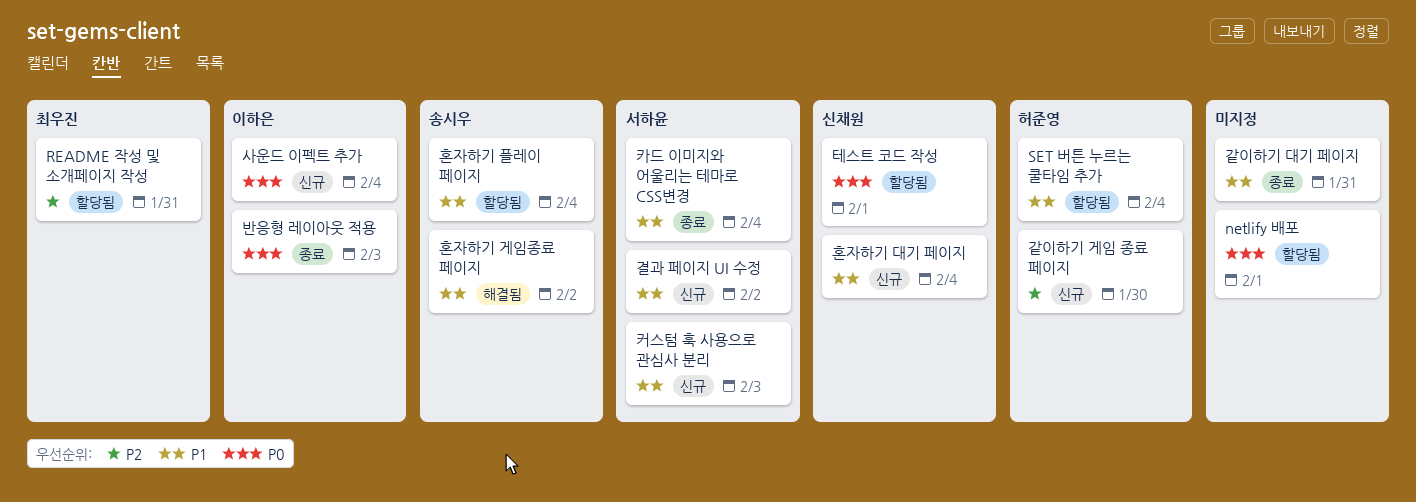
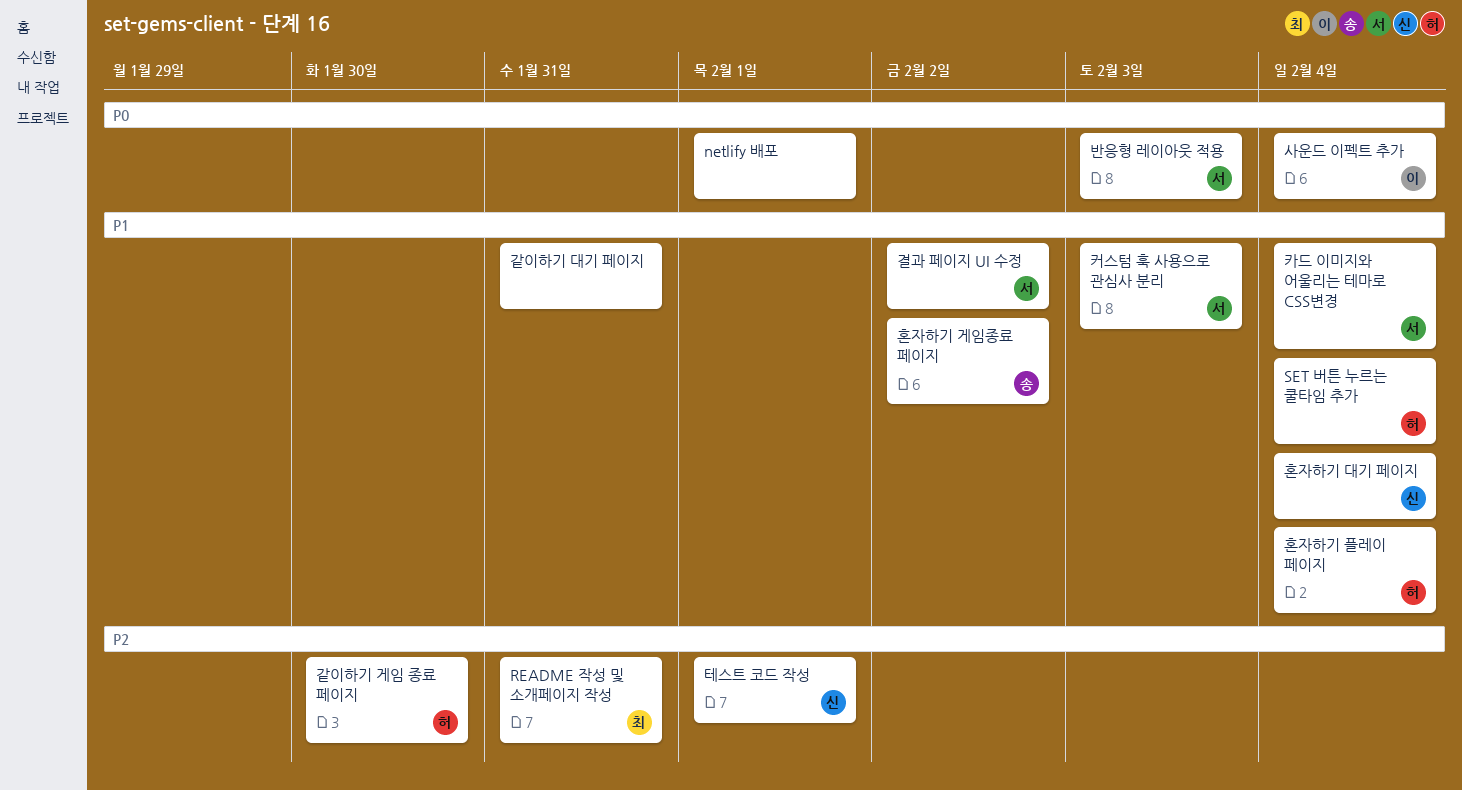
반응형 레이아웃 적용, owner: 이하은 -> 서하윤
테스트 코드 작성, priority: P0 -> P2
혼자하기 플레이 페이지, owner: 송시우 -> 허준영

